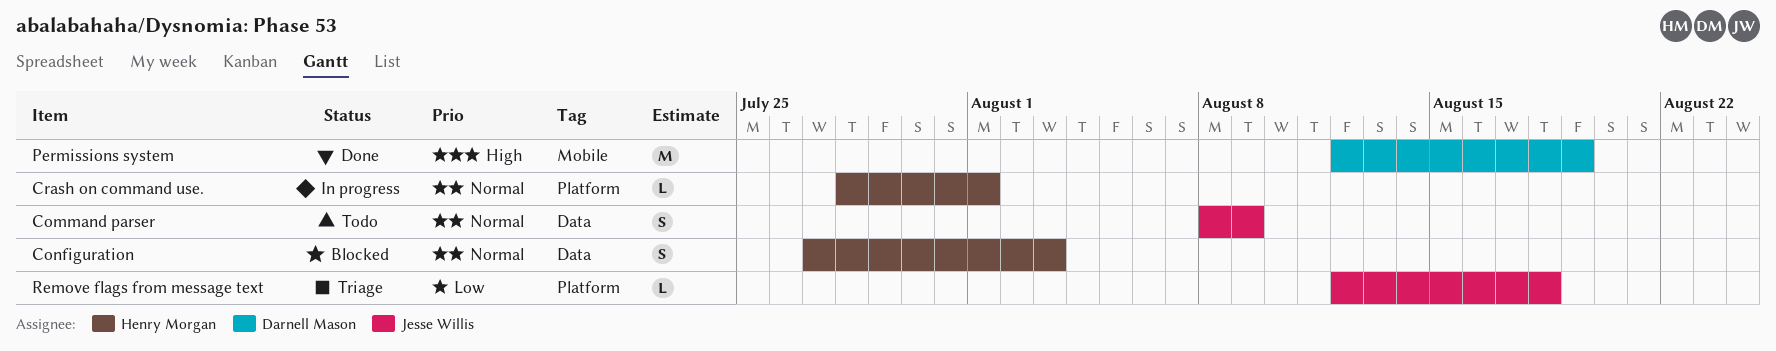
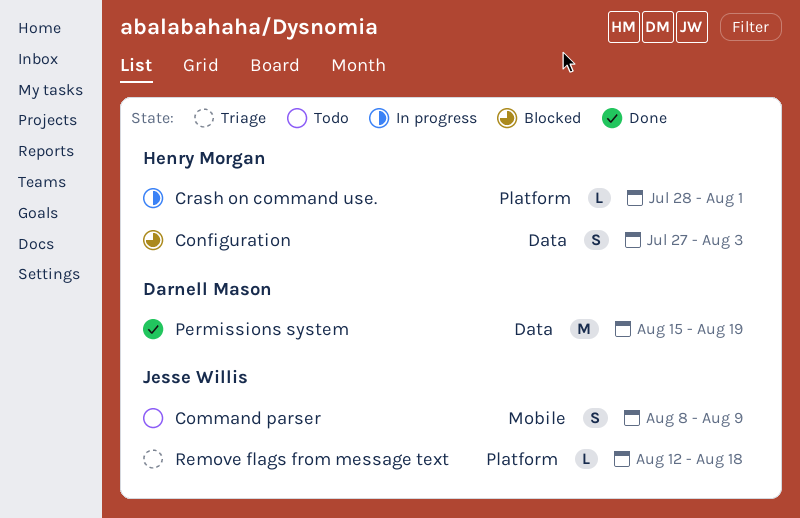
Command parser, label: Data -> Mobile
Permissions system, label: Mobile -> Data
Permissions system, start: Aug 12 -> Aug 15

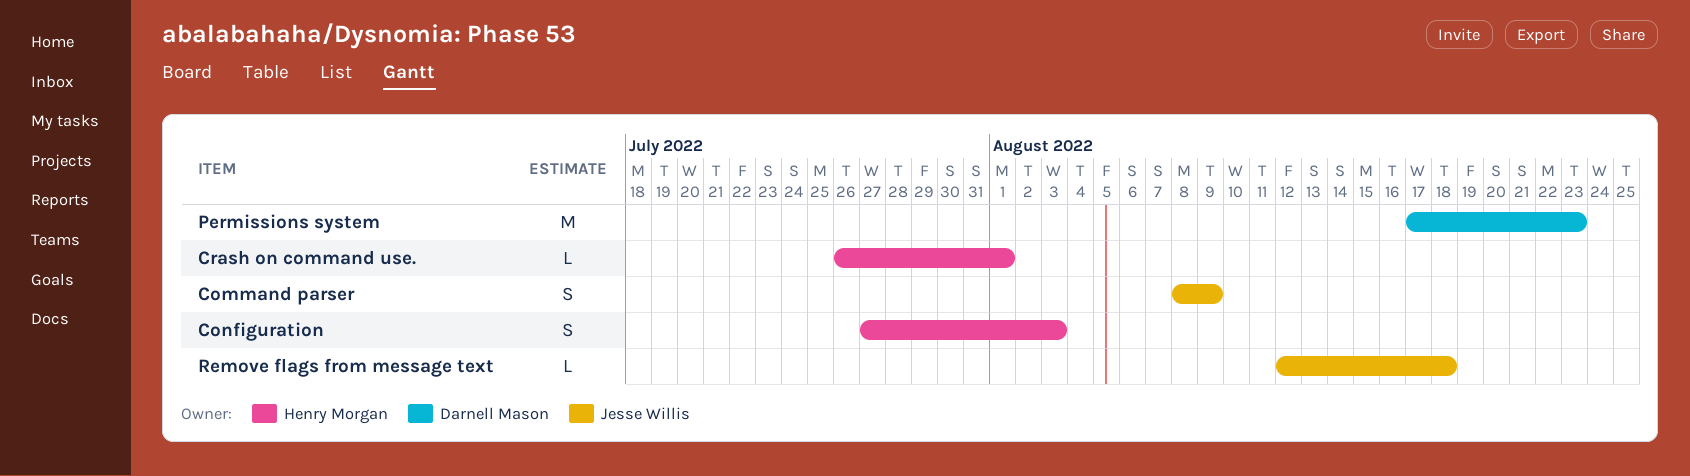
Crash on command use., start: Jul 28 -> Jul 26
Permissions system, start: Aug 15 -> Aug 17
Permissions system, due: Aug 19 -> Aug 23

